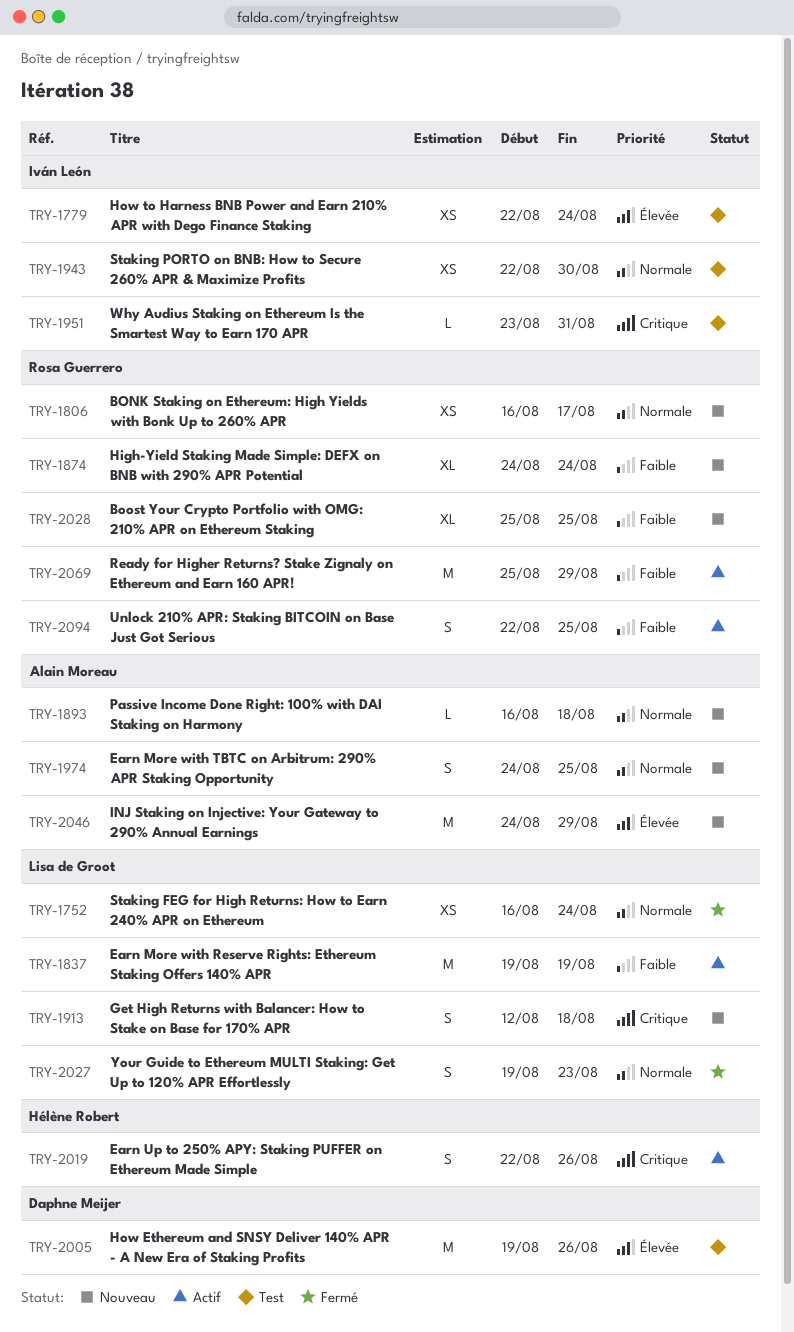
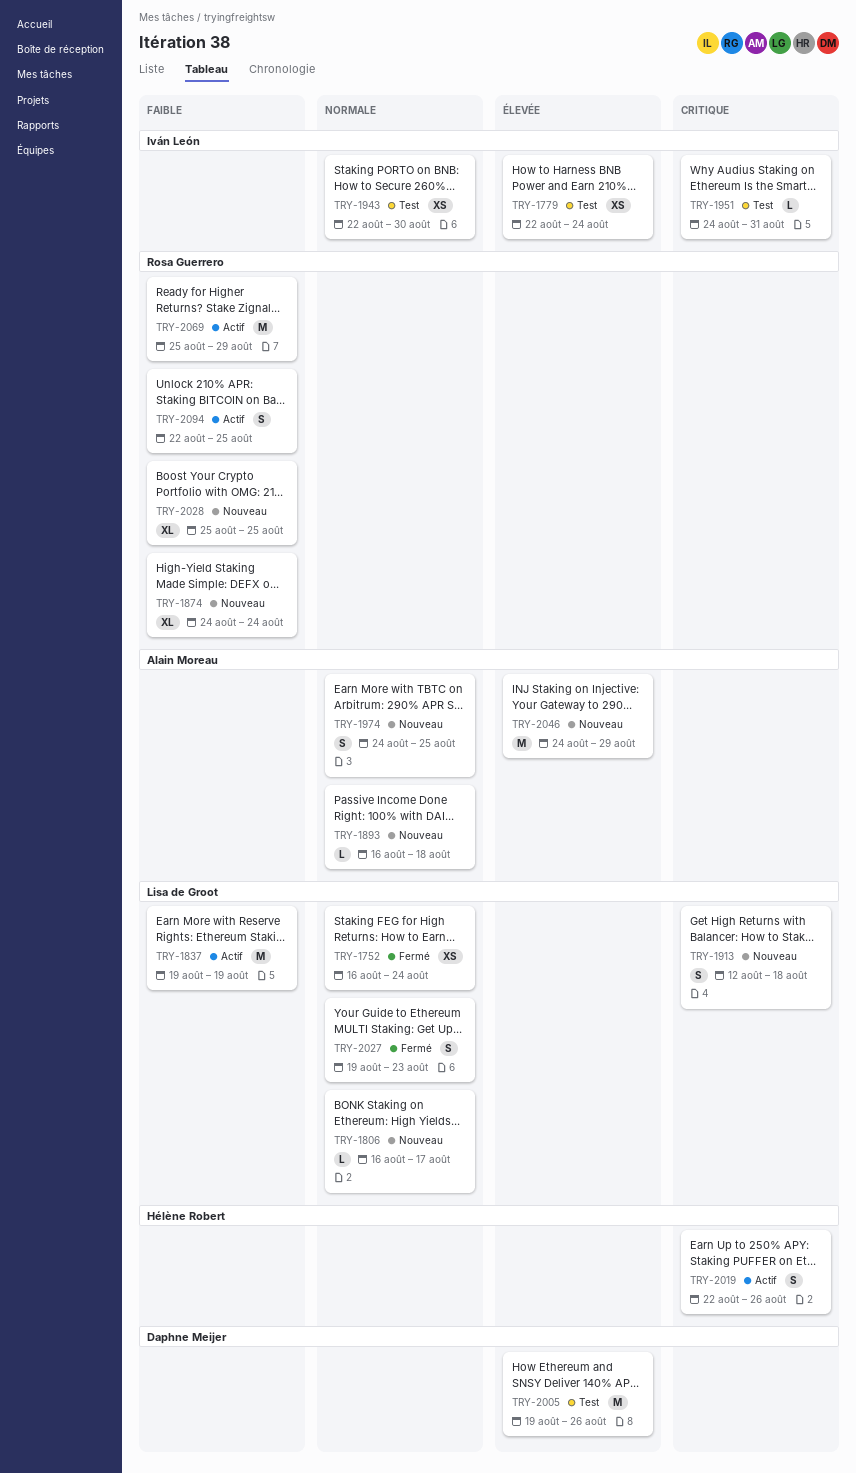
TRY-1806, owner: Rosa Guerrero -> Lisa de Groot
TRY-1806, estimate: XS -> L
TRY-1951, start: Aug 23 -> Aug 24

